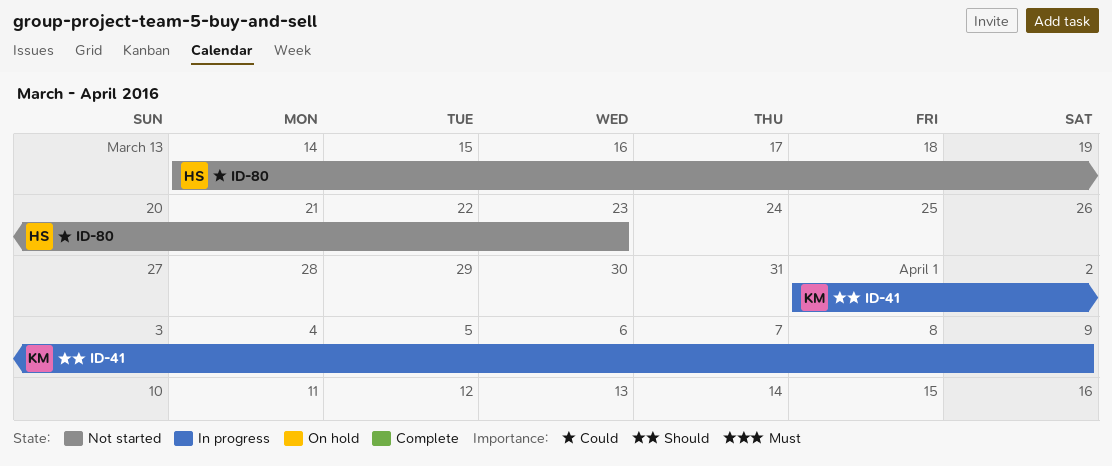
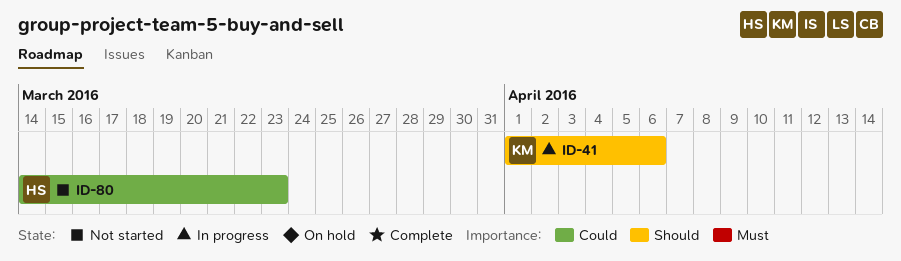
ID-41, due: Apr 9 -> Apr 6

